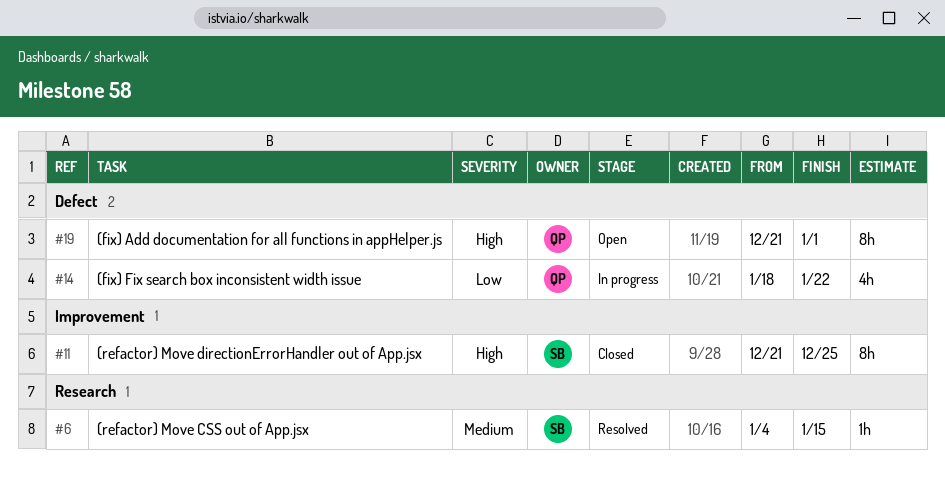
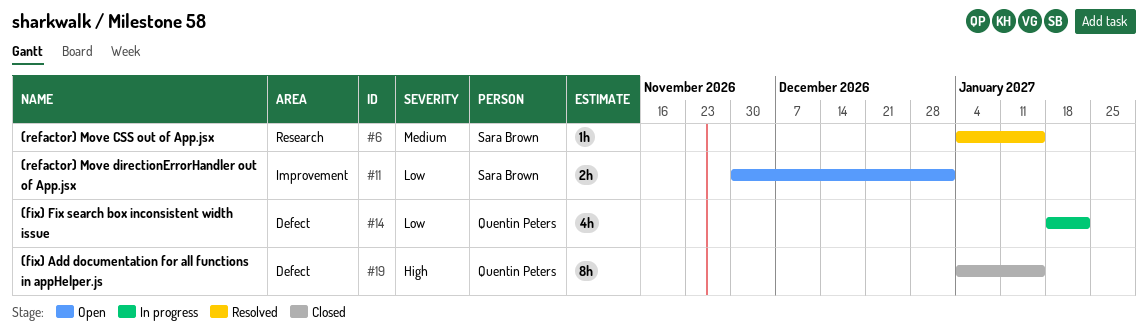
#11, status: Closed -> Open
#11, priority: High -> Low
#11, estimate: 8h -> 2h
#11, start: Dec 21 -> Nov 30
#11, due: Dec 25 -> Jan 1
#19, status: Open -> Closed
#19, start: Dec 21 -> Jan 4
#19, due: Jan 1 -> Jan 15

